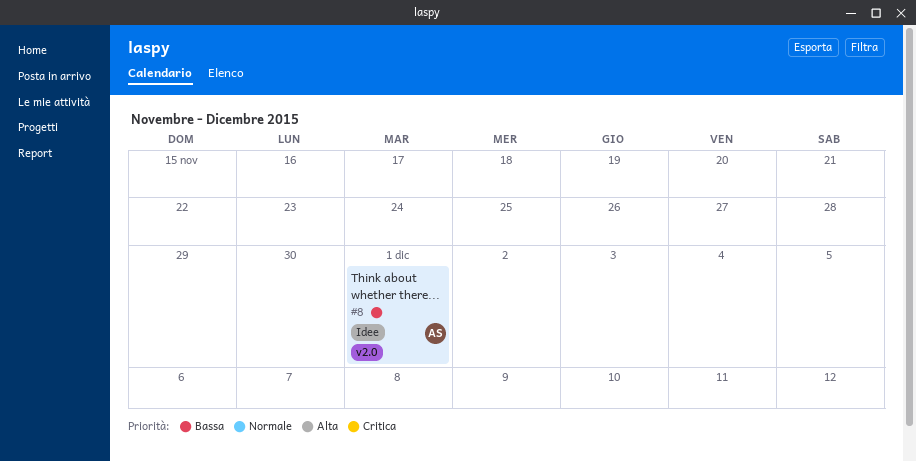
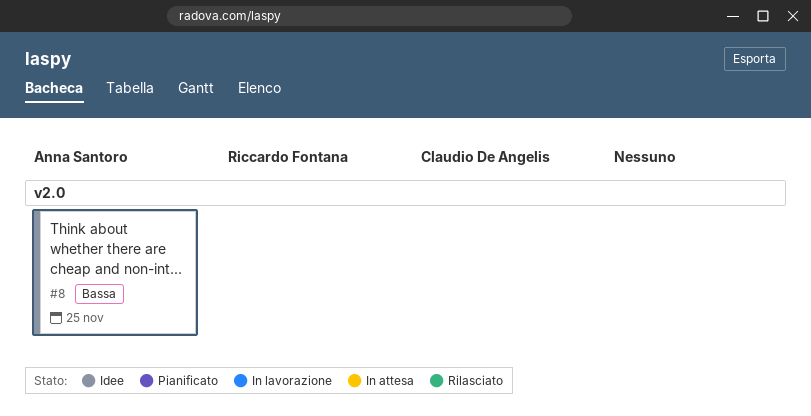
#8, due: Dec 1 -> Nov 25

